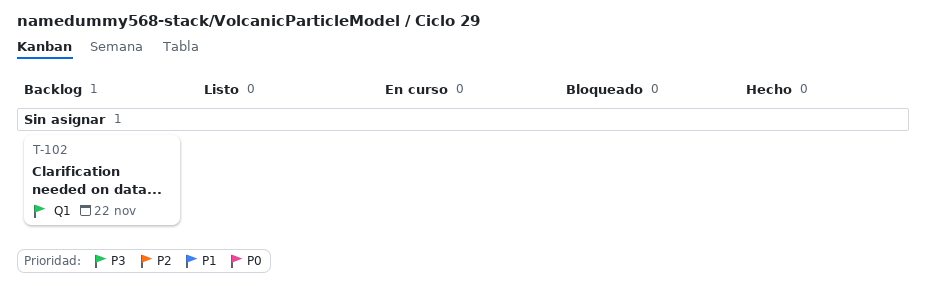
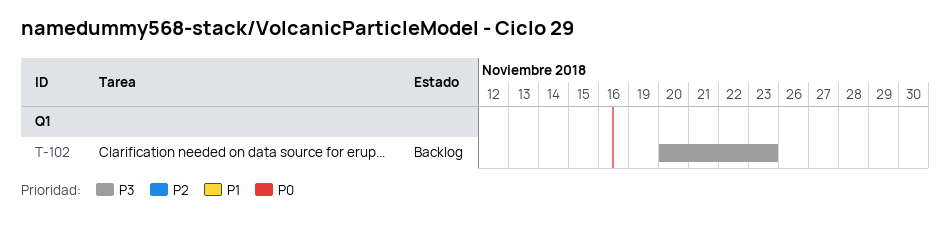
T-102, due: Nov 22 -> Nov 23

